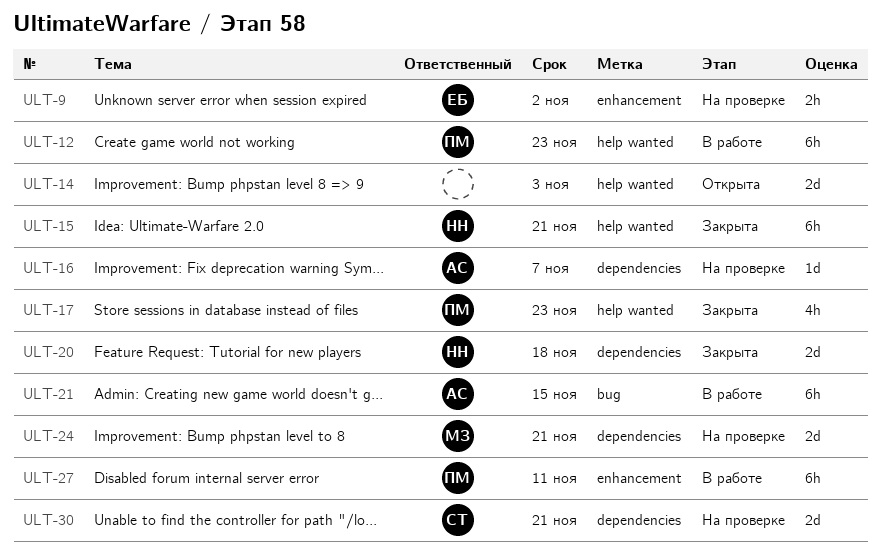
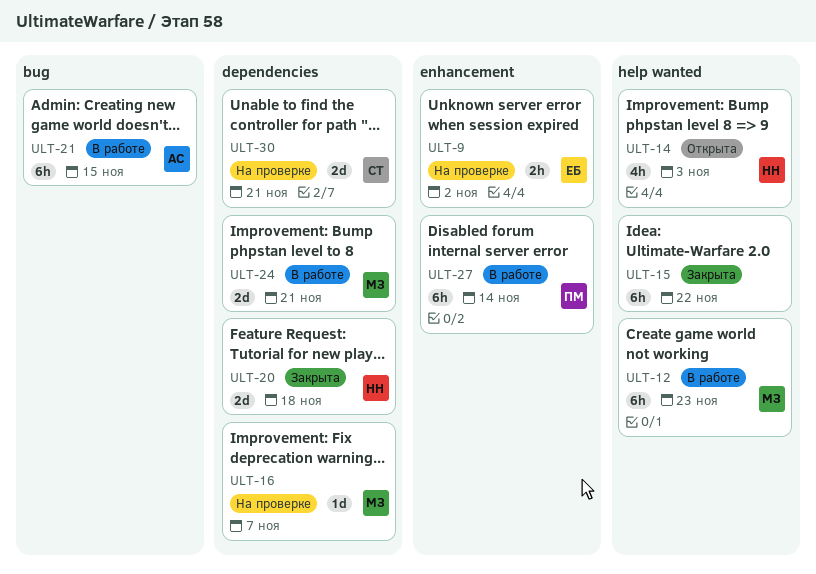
ULT-12, owner: ПМ -> МЗ
ULT-14, owner: none -> НН
ULT-14, estimate: 2d -> 4h
ULT-15, owner: НН -> none
ULT-15, due: Nov 21 -> Nov 22
ULT-16, owner: АС -> МЗ
ULT-17: present -> none
ULT-24, status: На проверке -> В работе
ULT-27, due: Nov 11 -> Nov 14

